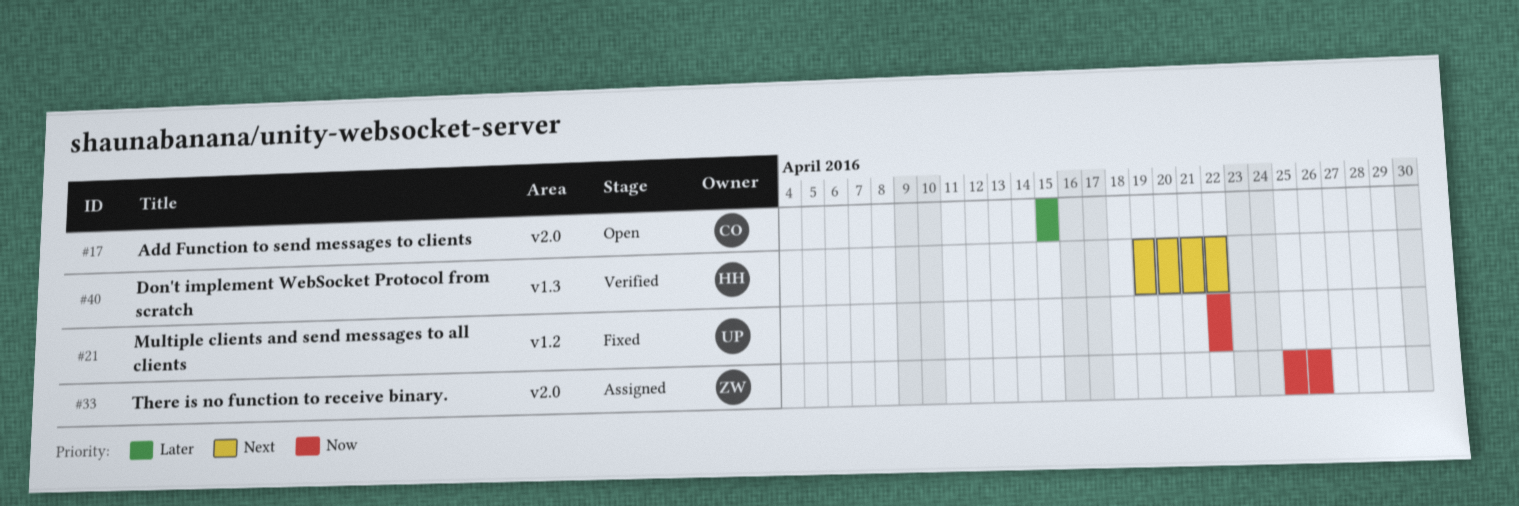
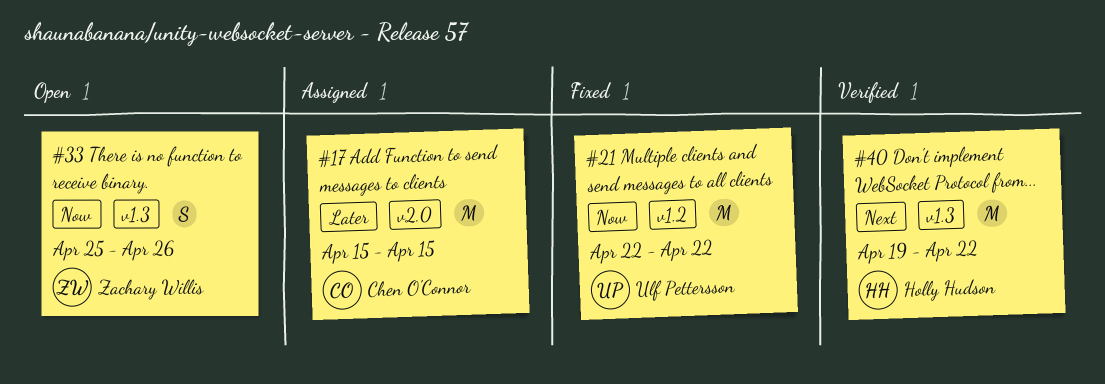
#17, status: Open -> Assigned
#33, status: Assigned -> Open
#33, label: v2.0 -> v1.3

